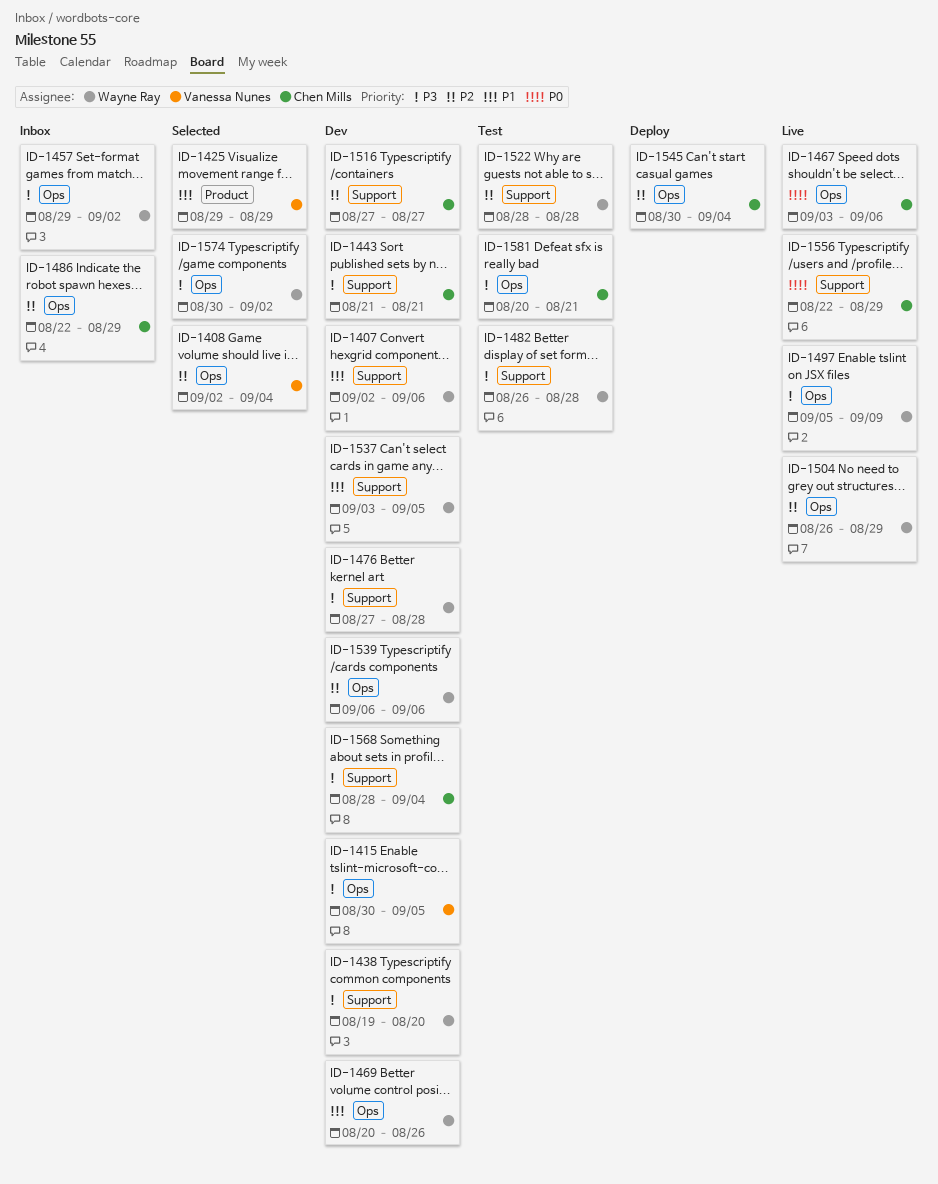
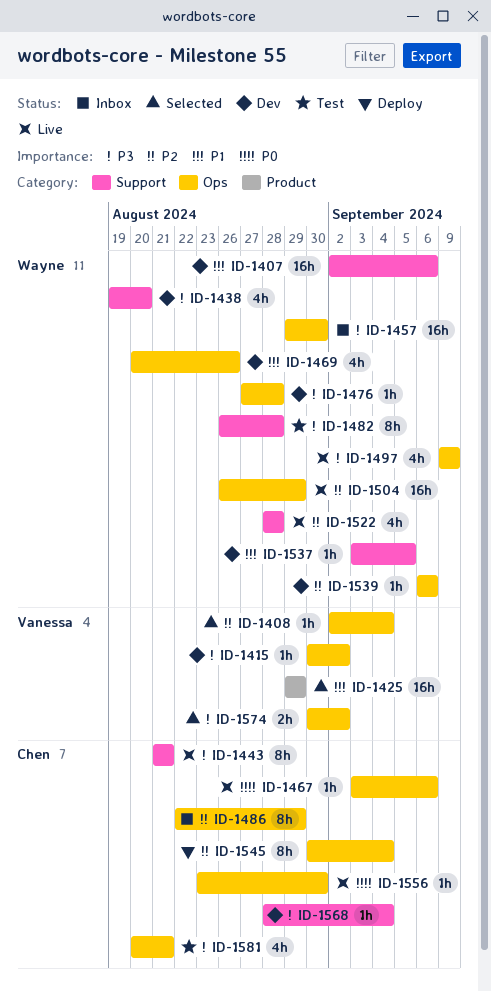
ID-1415, due: Sep 5 -> Sep 2
ID-1443, status: Dev -> Live
ID-1457, due: Sep 2 -> Aug 30
ID-1476, label: Support -> Ops
ID-1497, start: Sep 5 -> Sep 9
ID-1516: present -> none
ID-1522, status: Test -> Live
ID-1556, label: Support -> Ops
ID-1556, start: Aug 22 -> Aug 23
ID-1556, due: Aug 29 -> Aug 30
ID-1574, owner: Wayne Ray -> Vanessa Nunes

